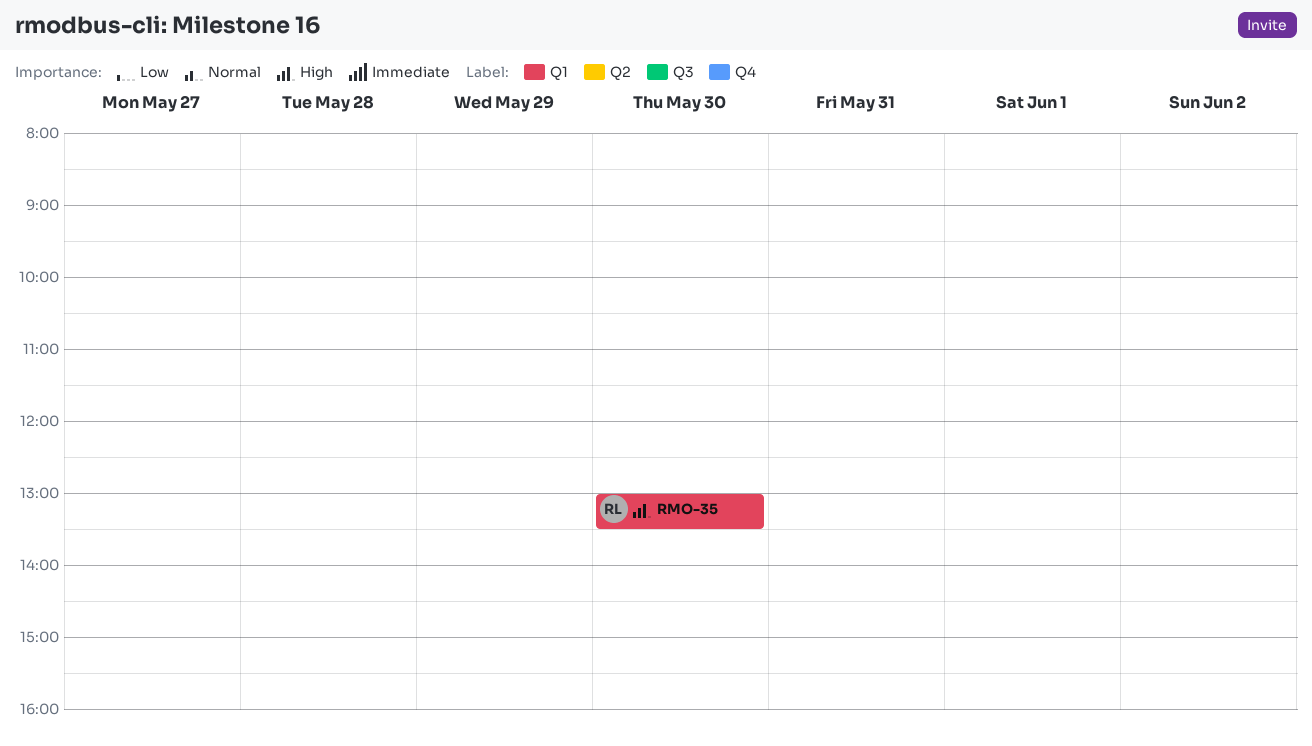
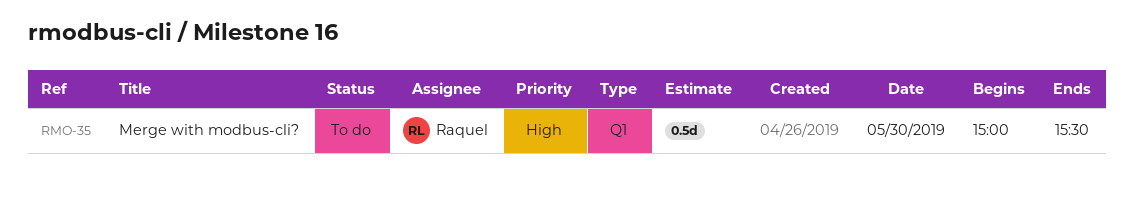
RMO-35, begins: 13:00 -> 15:00
RMO-35, ends: 13:30 -> 15:30

